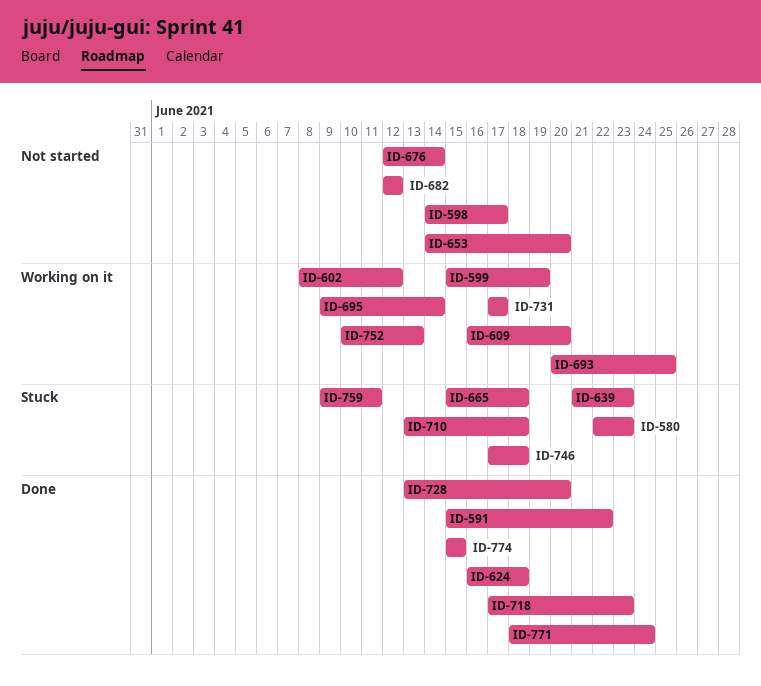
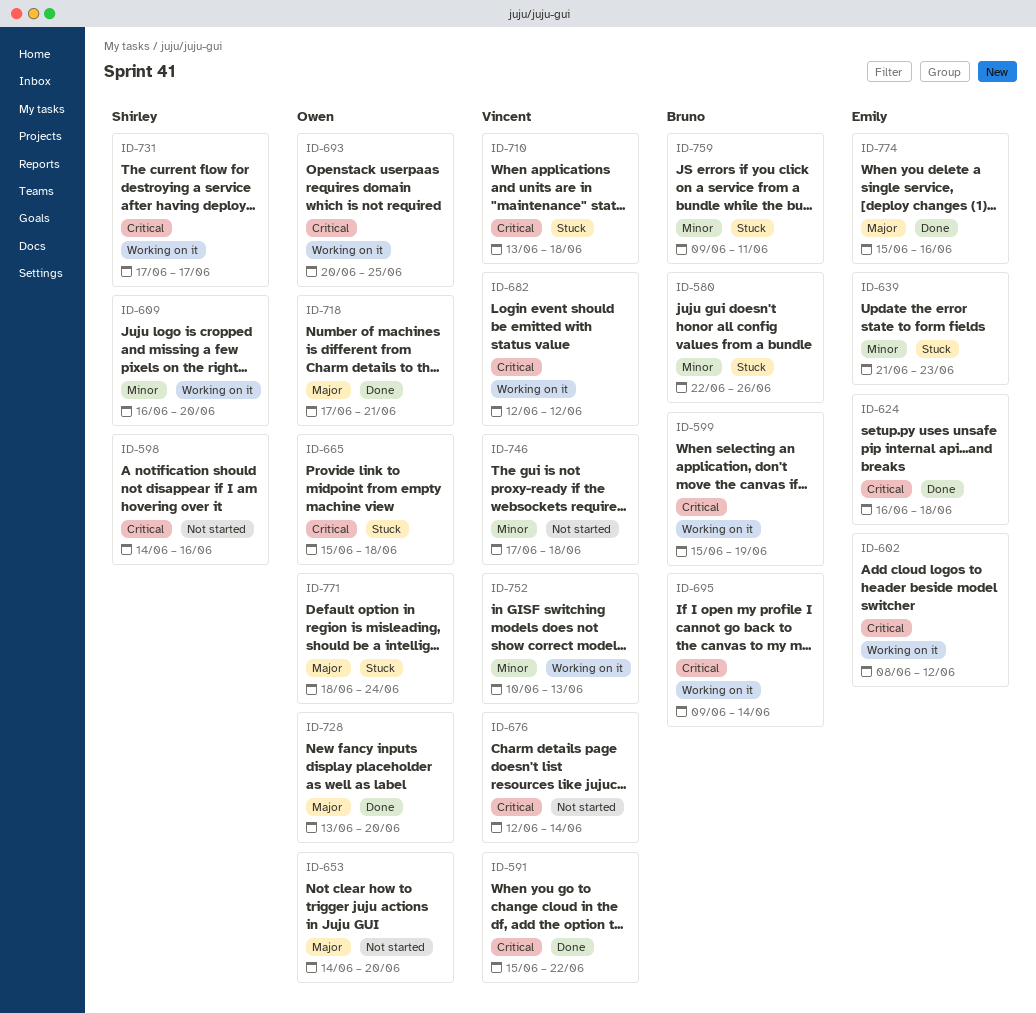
ID-580, due: Jun 23 -> Jun 26
ID-598, due: Jun 17 -> Jun 16
ID-682, status: Not started -> Working on it
ID-718, due: Jun 23 -> Jun 21
ID-746, status: Stuck -> Not started
ID-771, status: Done -> Stuck
ID-774, due: Jun 15 -> Jun 16

